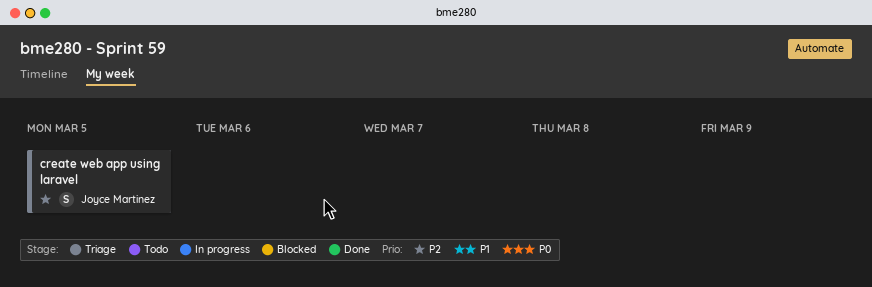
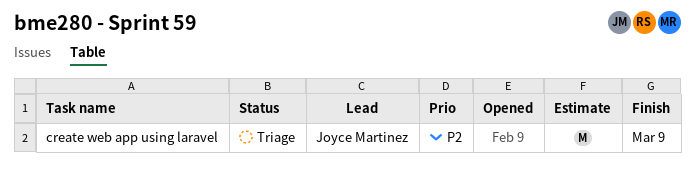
create web app using laravel, estimate: S -> M
create web app using laravel, due: Mar 5 -> Mar 9

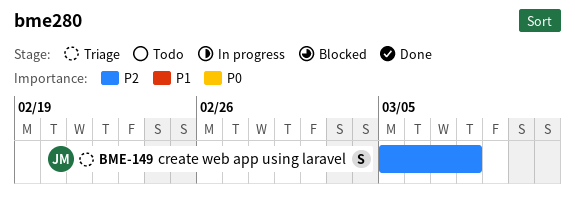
create web app using laravel, estimate: M -> S
create web app using laravel, due: Mar 9 -> Mar 8

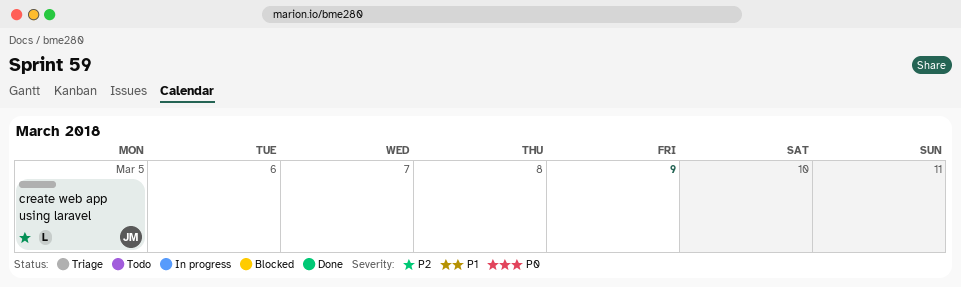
create web app using laravel, estimate: S -> L
create web app using laravel, due: Mar 8 -> Mar 5

